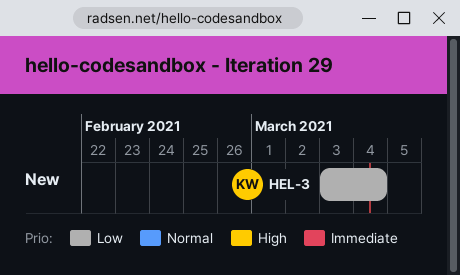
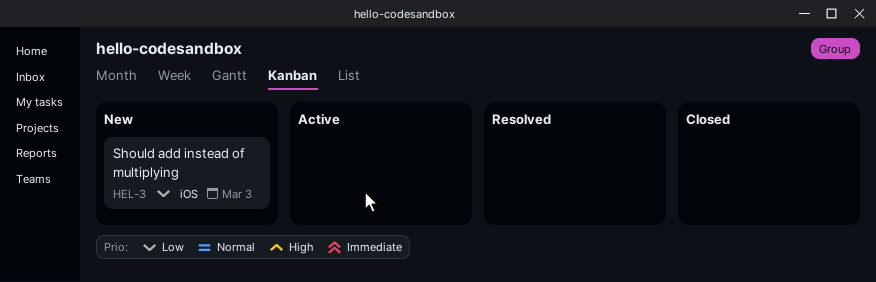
HEL-3, due: Mar 4 -> Mar 3

